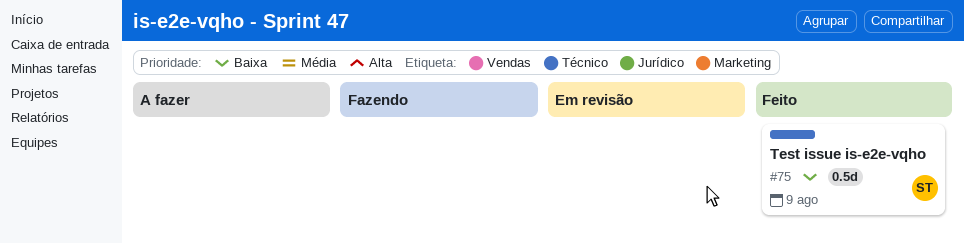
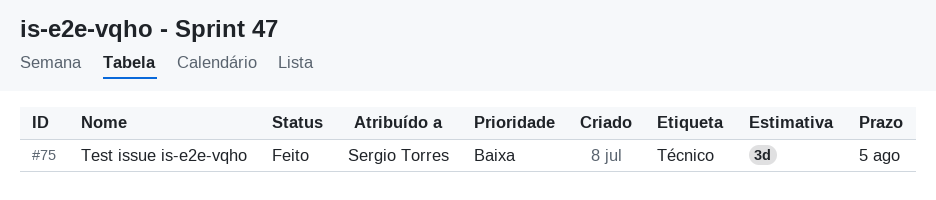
#75, estimate: 0.5d -> 3d
#75, due: Aug 9 -> Aug 5

